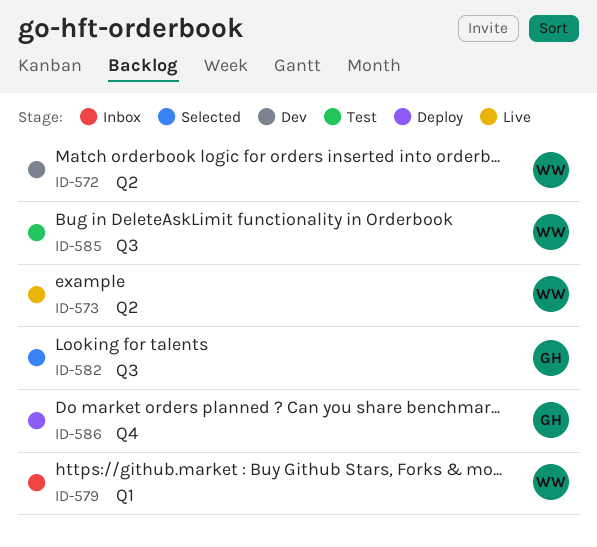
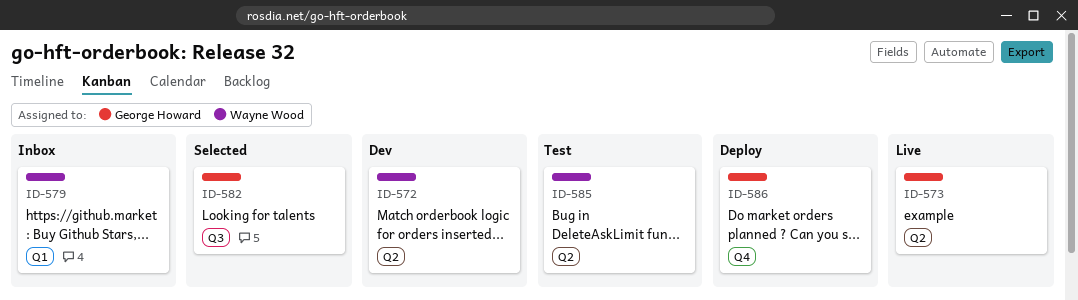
ID-573, owner: Wayne Wood -> George Howard
ID-585, label: Q3 -> Q2

